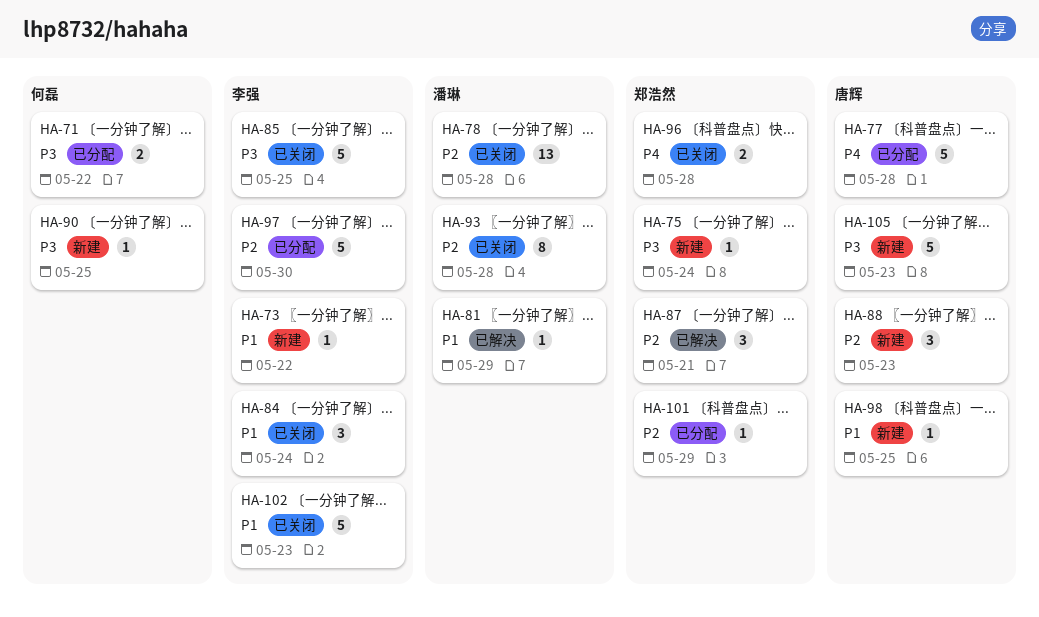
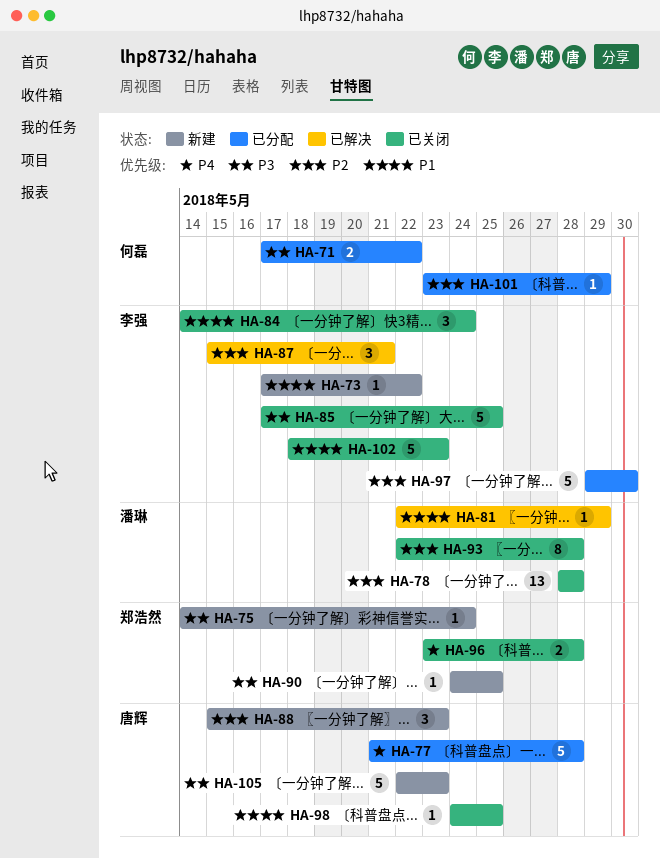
HA-87, owner: 郑浩然 -> 李强
HA-90, owner: 何磊 -> 郑浩然
HA-98, status: 新建 -> 已关闭
HA-101, owner: 郑浩然 -> 何磊

